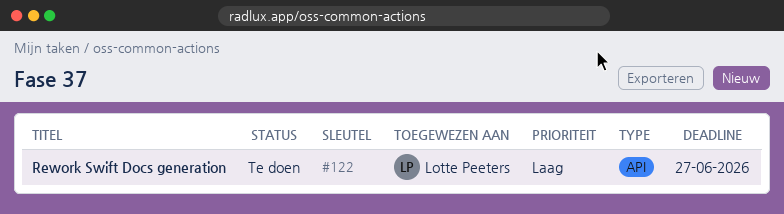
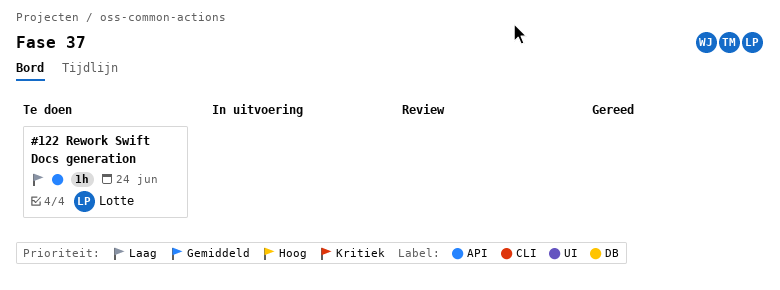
#122, due: Jun 27 -> Jun 24

